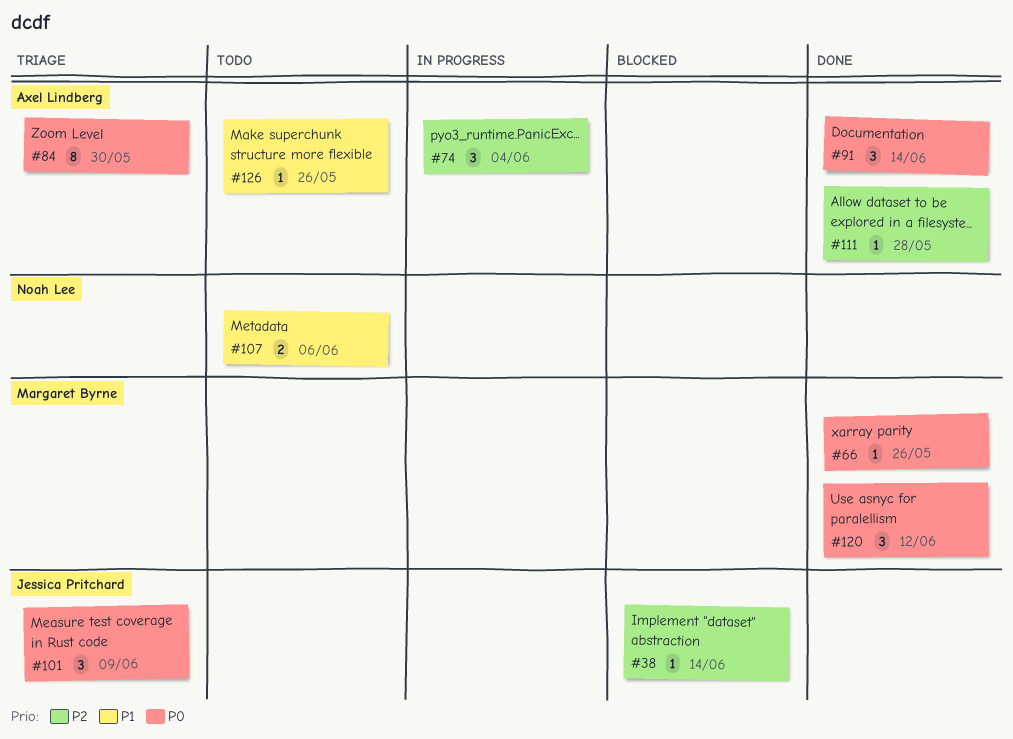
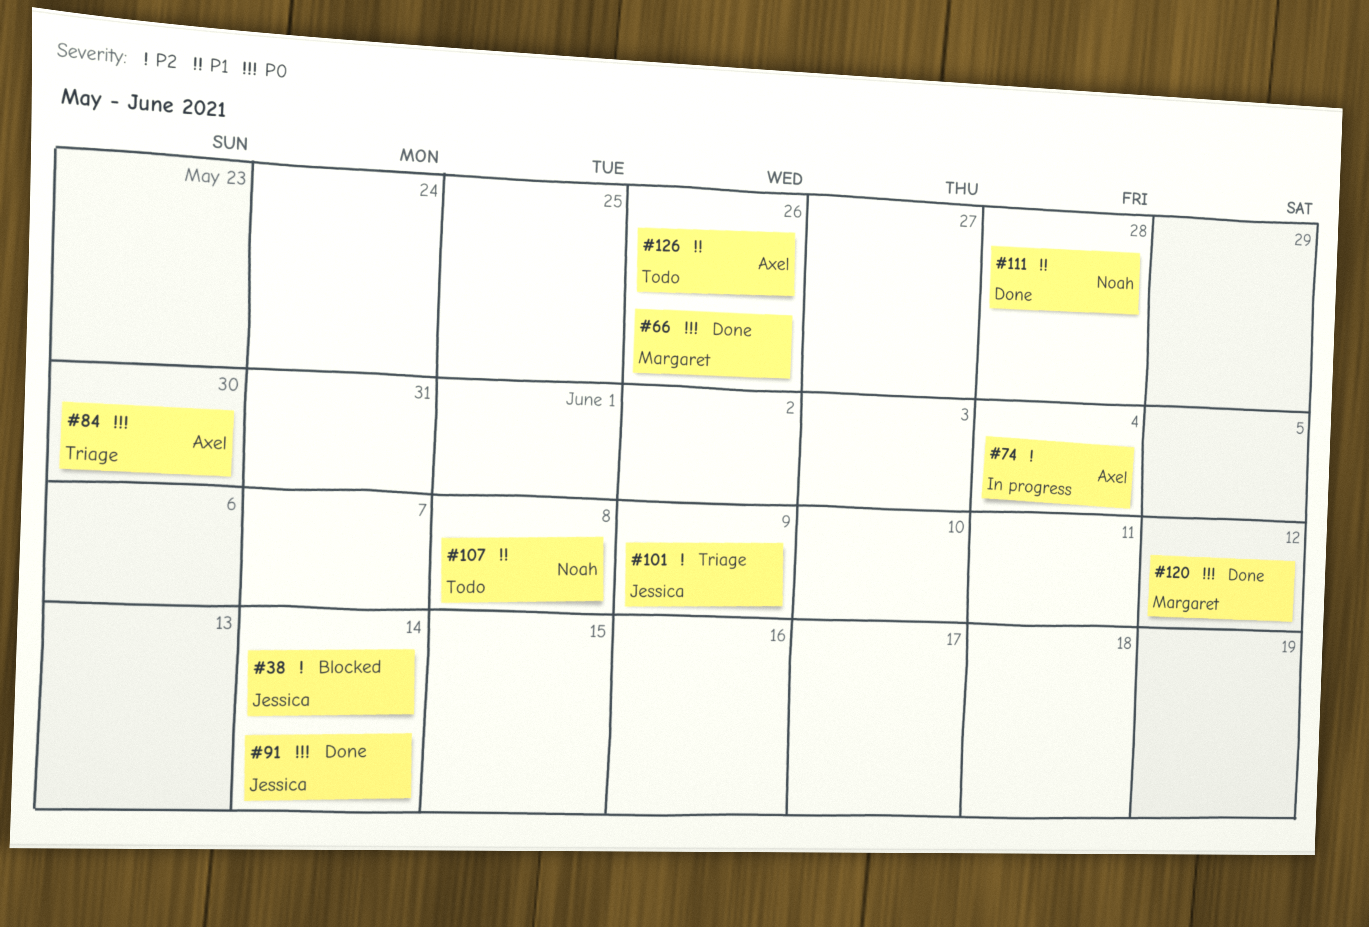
#91, owner: Axel Lindberg -> Jessica Pritchard
#101, priority: P0 -> P2
#107, due: Jun 6 -> Jun 8
#111, owner: Axel Lindberg -> Noah Lee
#111, priority: P2 -> P1

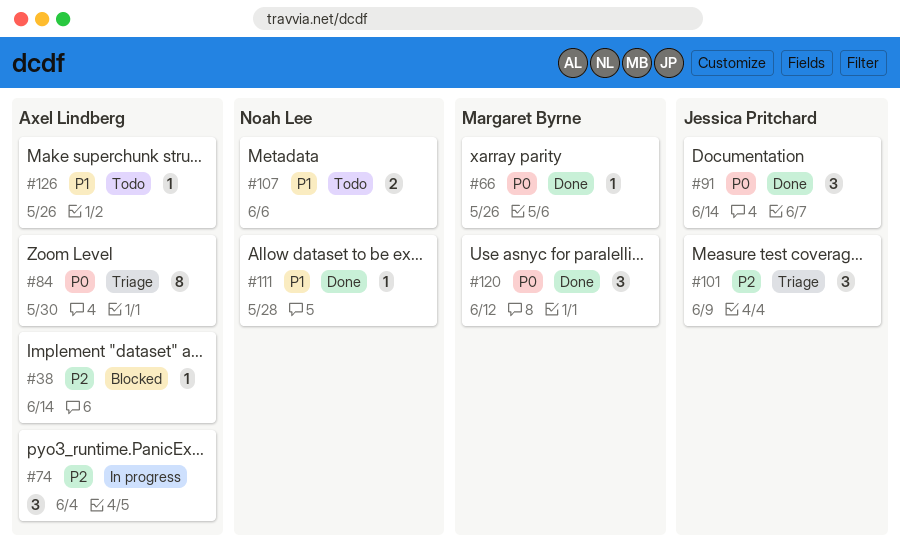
#38, owner: Jessica Pritchard -> Axel Lindberg
#107, due: Jun 8 -> Jun 6

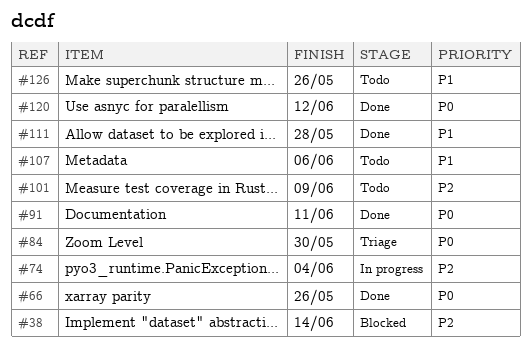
#91, due: Jun 14 -> Jun 11
#101, status: Triage -> Todo

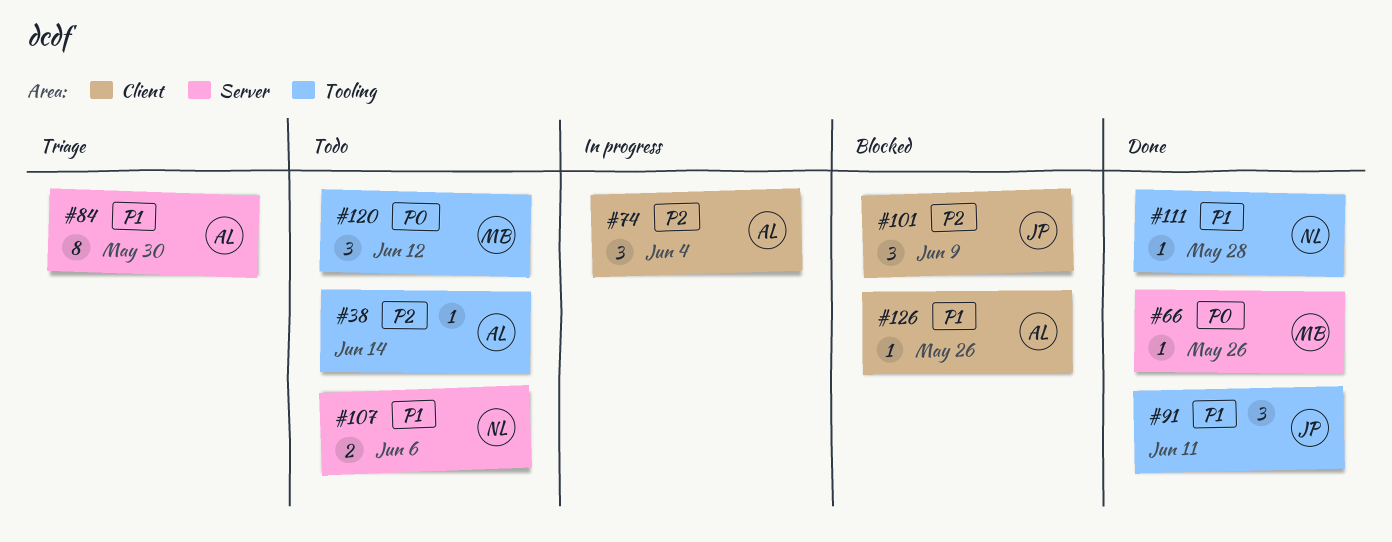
#38, status: Blocked -> Todo
#84, priority: P0 -> P1
#91, priority: P0 -> P1
#101, status: Todo -> Blocked
#120, status: Done -> Todo
#126, status: Todo -> Blocked

